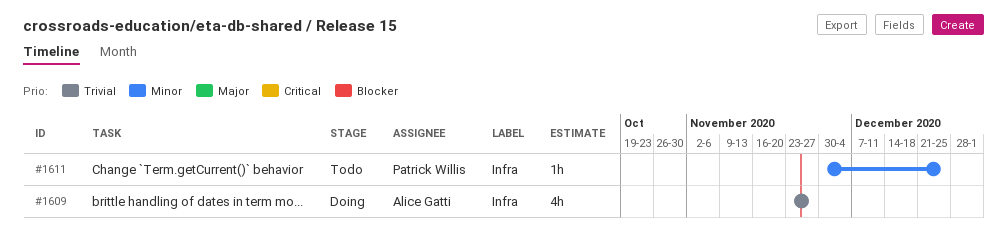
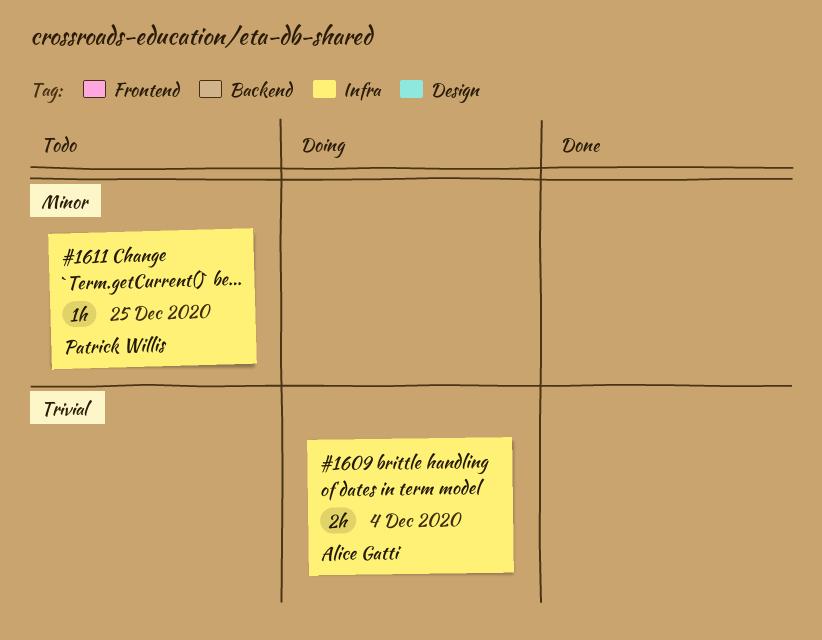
#1609, estimate: 4h -> 2h
#1609, due: Nov 27 -> Dec 4

